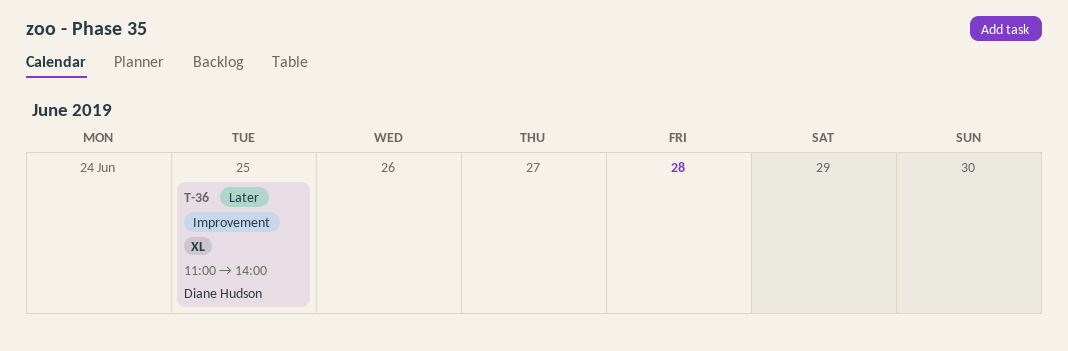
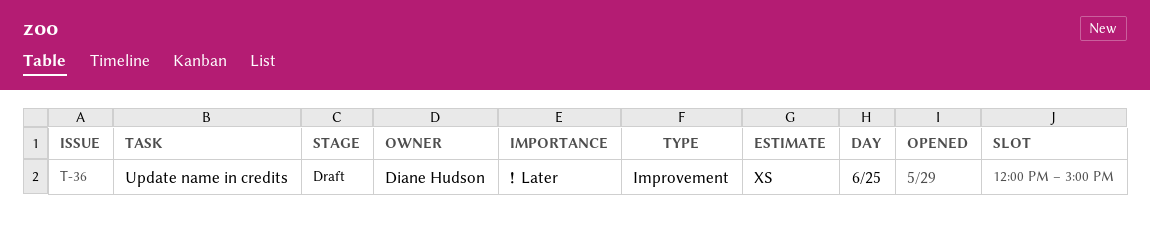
T-36, estimate: XL -> XS
T-36, begins: 11:00 -> 12:00
T-36, ends: 14:00 -> 15:00

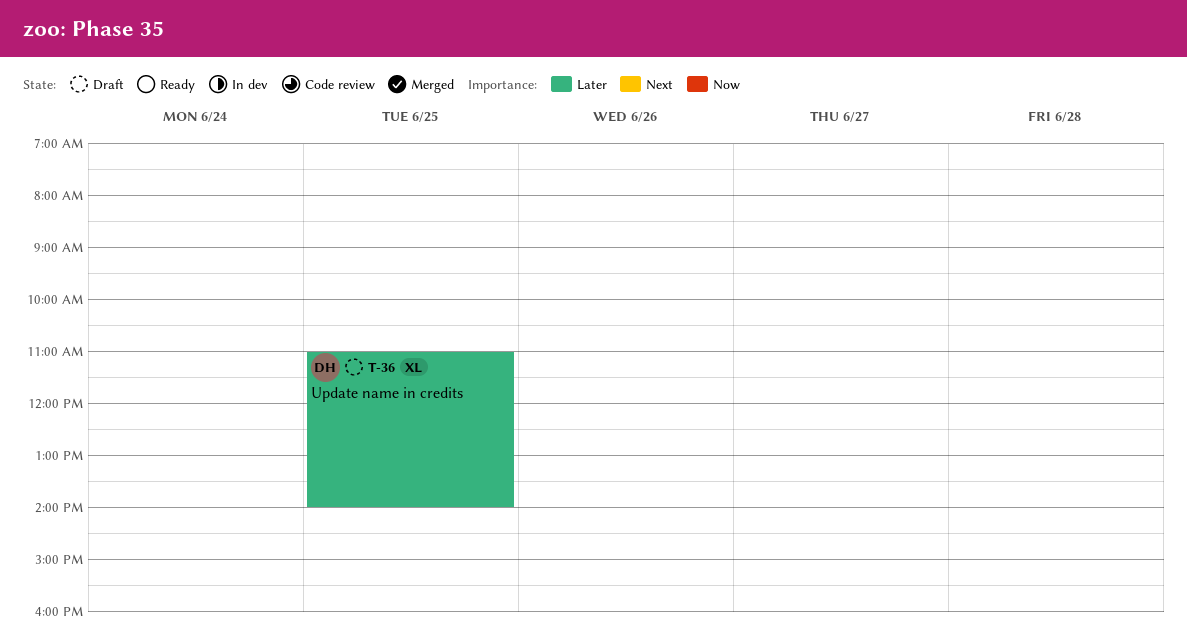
T-36, estimate: XS -> XL
T-36, begins: 12:00 -> 11:00
T-36, ends: 15:00 -> 14:00

